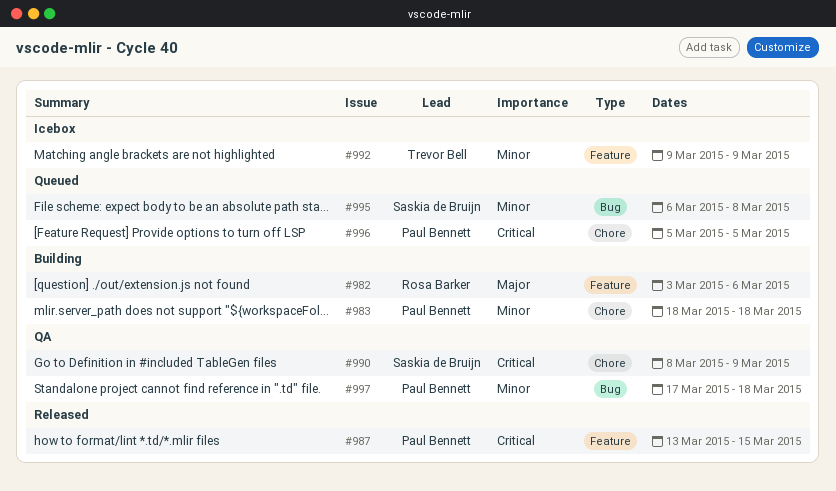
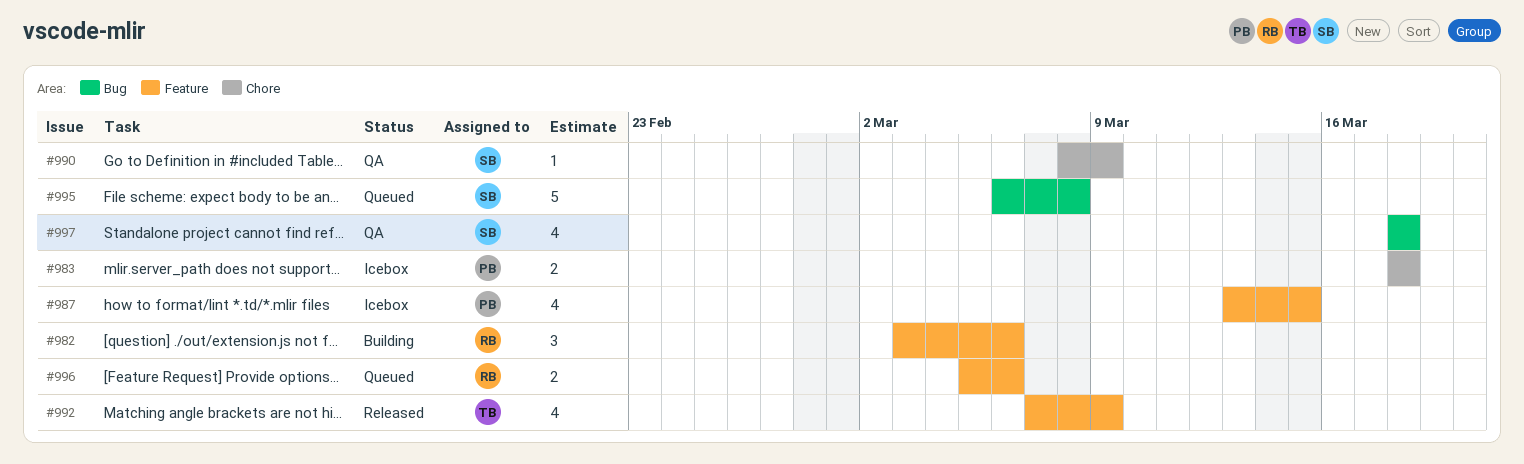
#983, status: Building -> Icebox
#987, status: Released -> Icebox
#992, status: Icebox -> Released
#992, start: Mar 9 -> Mar 7
#996, owner: Paul Bennett -> Rosa Barker
#996, label: Chore -> Feature
#996, due: Mar 5 -> Mar 6
#997, owner: Paul Bennett -> Saskia de Bruijn
#997, start: Mar 17 -> Mar 18

